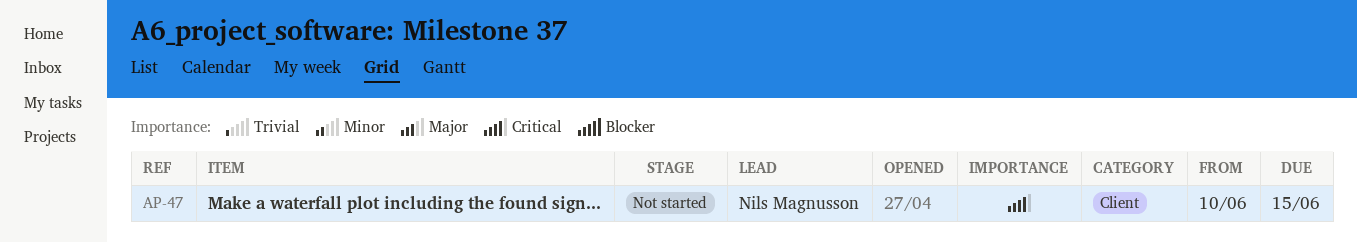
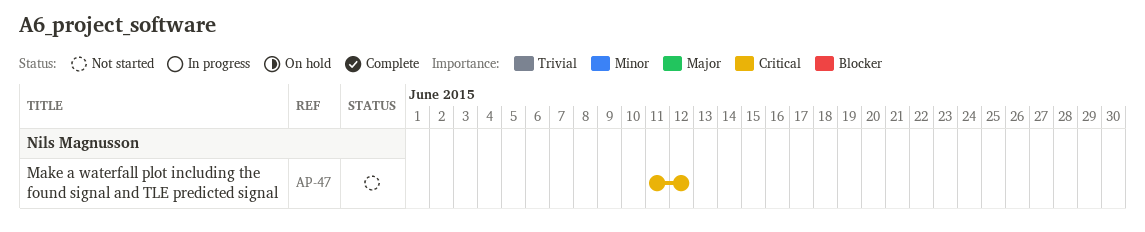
AP-47, start: Jun 10 -> Jun 11
AP-47, due: Jun 15 -> Jun 12

